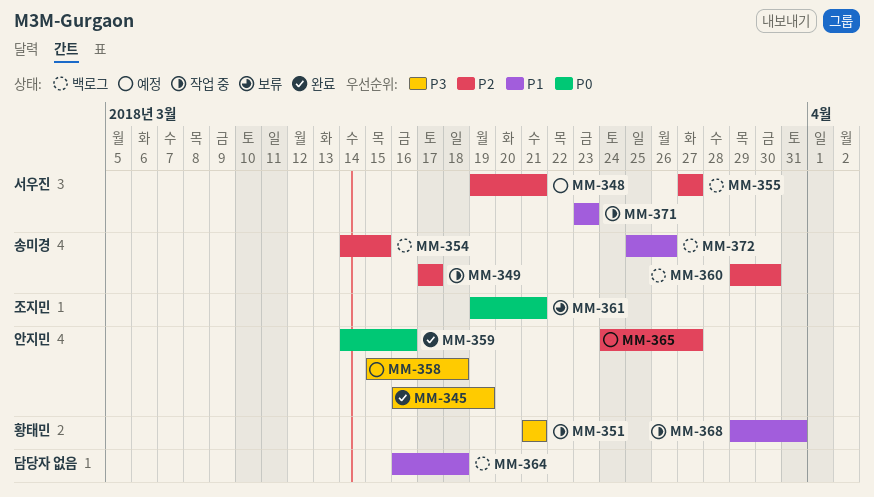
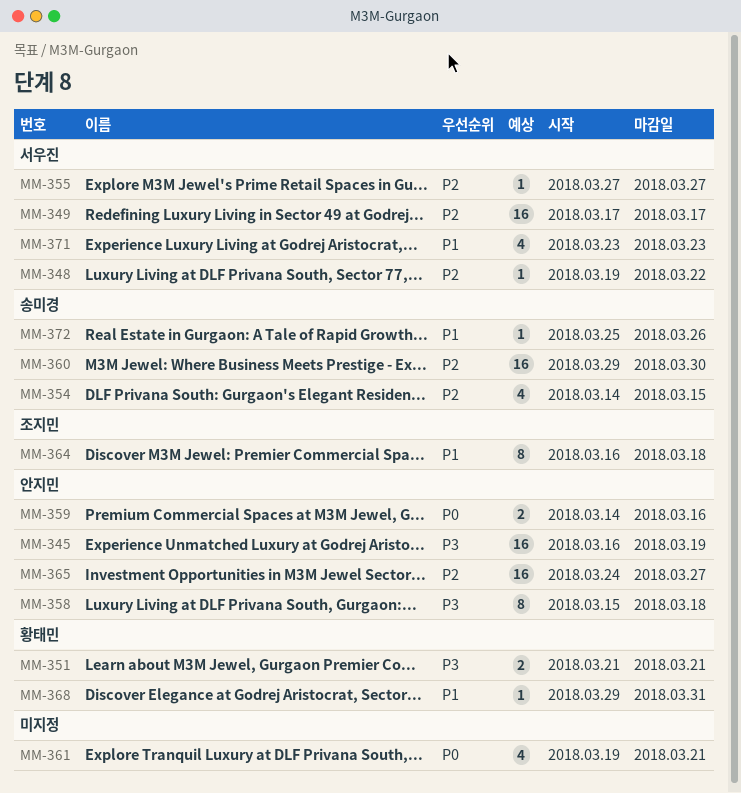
MM-348, due: Mar 21 -> Mar 22
MM-349, owner: 송미경 -> 서우진
MM-361, owner: 조지민 -> none
MM-364, owner: none -> 조지민

